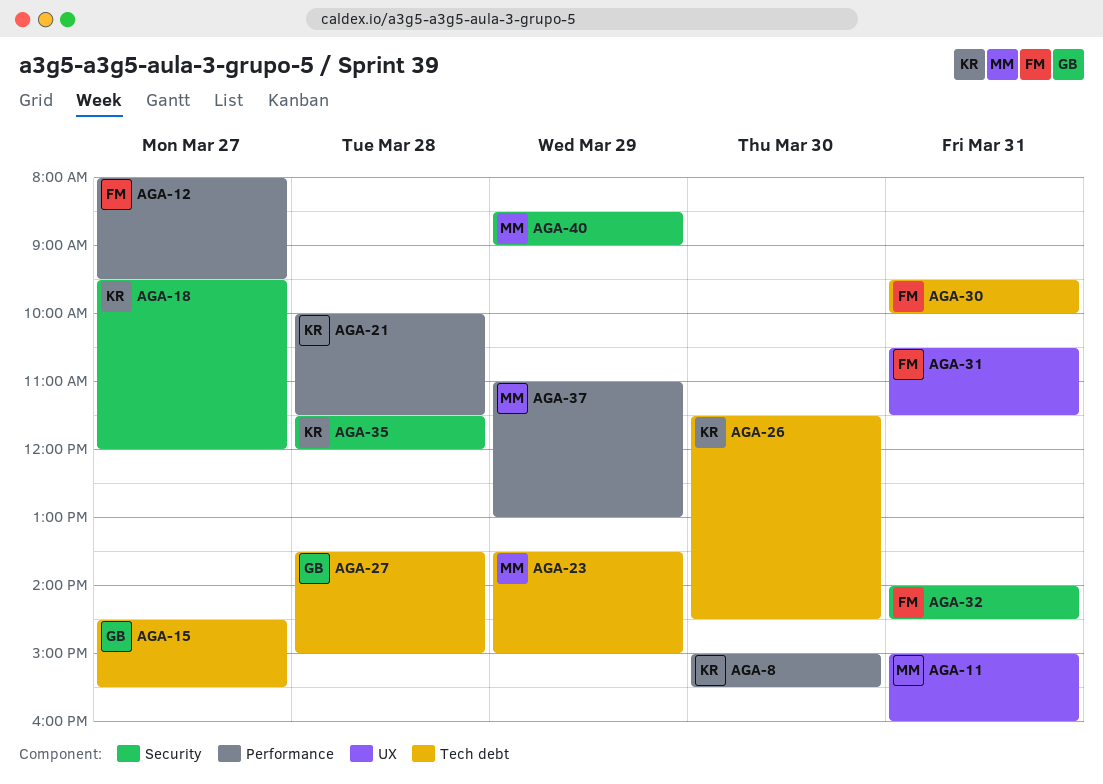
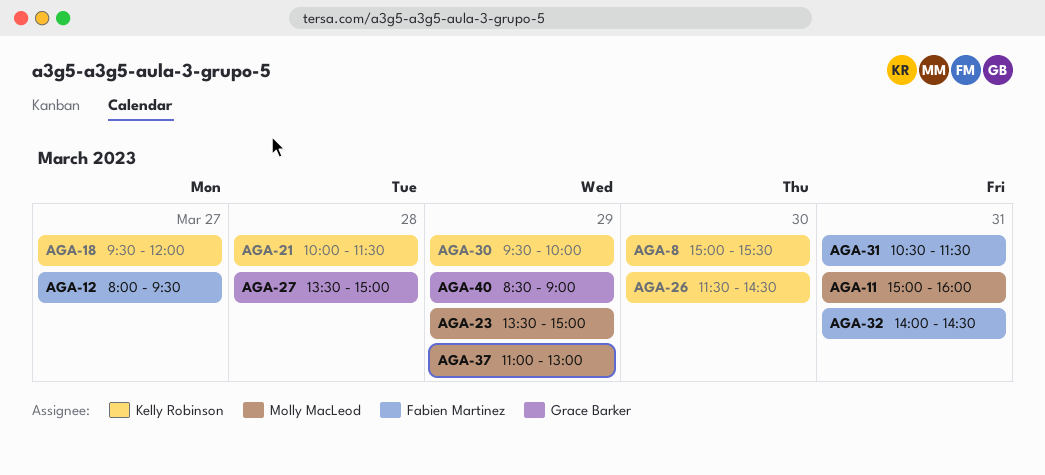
AGA-15: present -> none
AGA-30, owner: Fabien Martinez -> Kelly Robinson
AGA-30, day: Mar 31 -> Mar 29
AGA-35: present -> none
AGA-40, owner: Molly MacLeod -> Grace Barker

